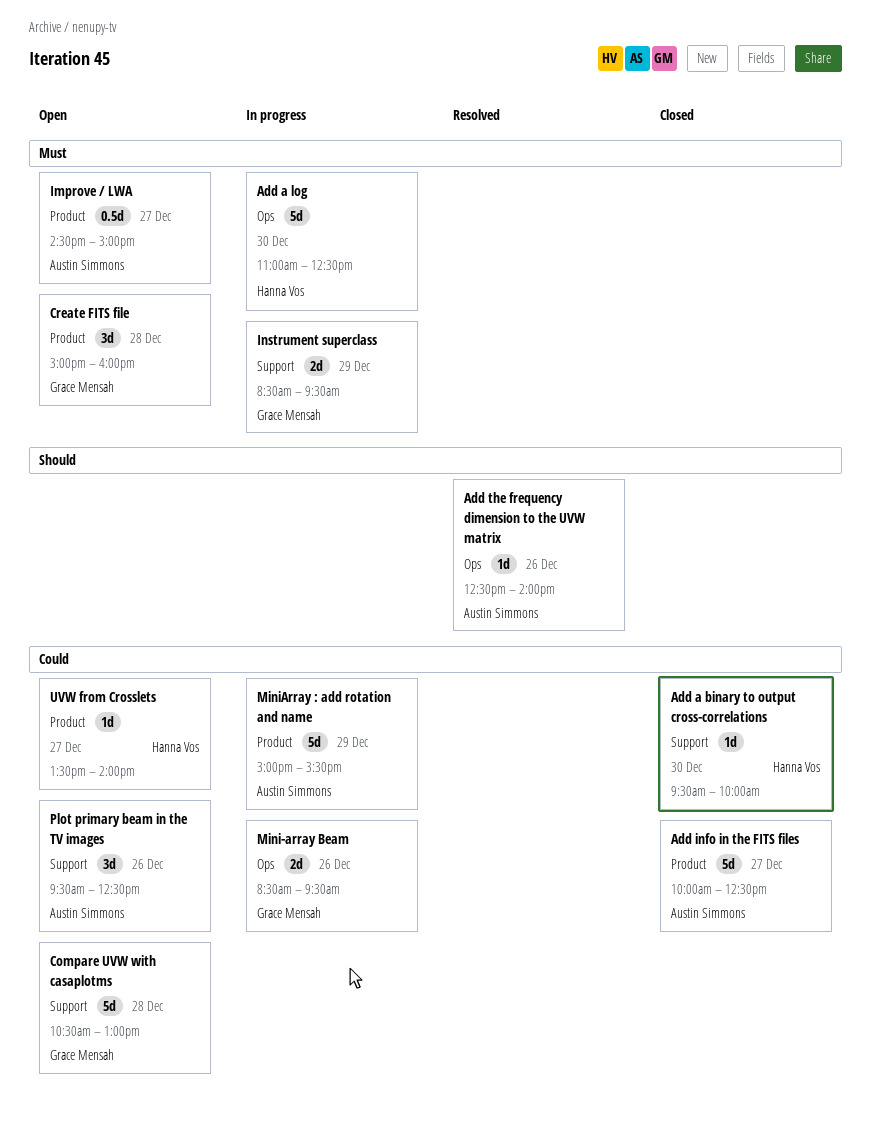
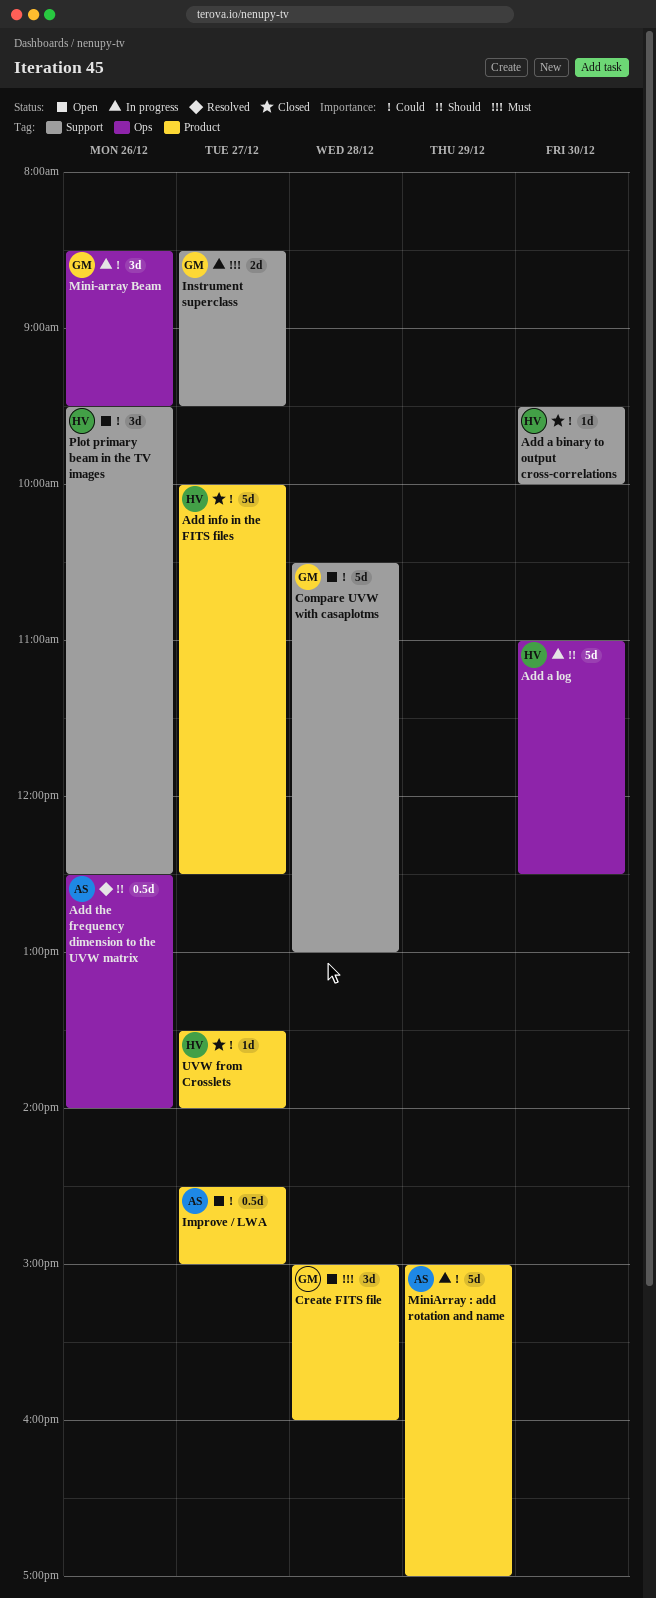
Add a log, priority: Must -> Should
Add info in the FITS files, owner: Austin Simmons -> Hanna Vos
Add the frequency dimension to the UVW matrix, estimate: 1d -> 0.5d
Improve / LWA, priority: Must -> Could
Instrument superclass, day: Dec 29 -> Dec 27
Mini-array Beam, estimate: 2d -> 3d
MiniArray : add rotation and name, ends: 15:30 -> 17:00
Plot primary beam in the TV images, owner: Austin Simmons -> Hanna Vos
UVW from Crosslets, status: Open -> Closed

